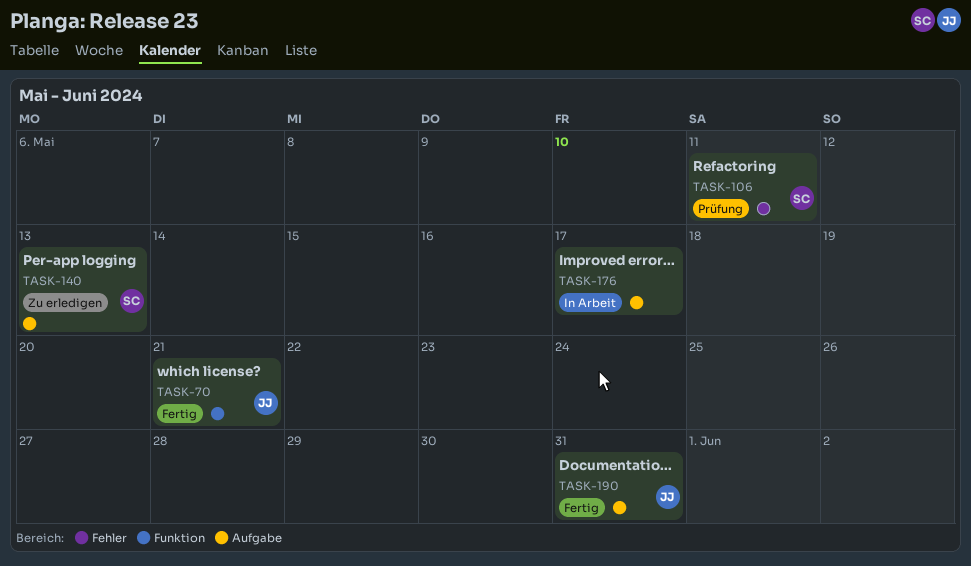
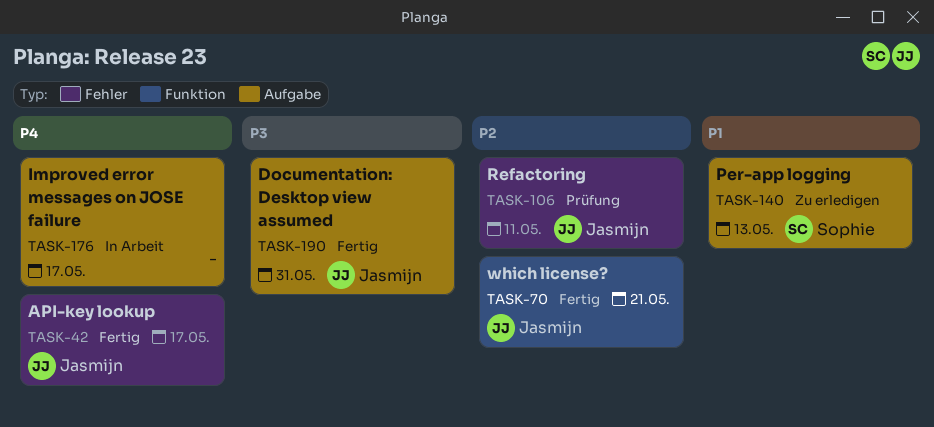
TASK-42: none -> present
TASK-106, owner: Sophie -> Jasmijn

